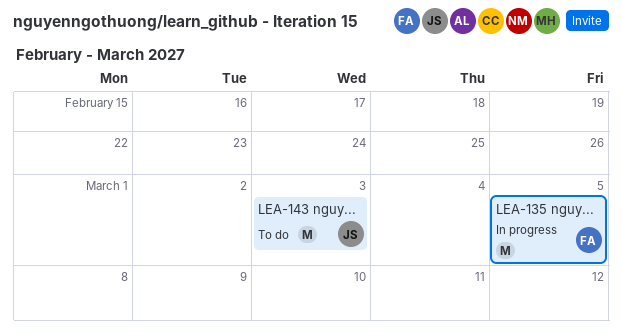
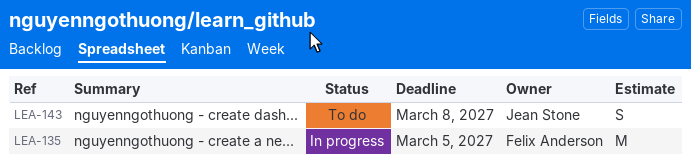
LEA-143, estimate: M -> S
LEA-143, due: Mar 3 -> Mar 8

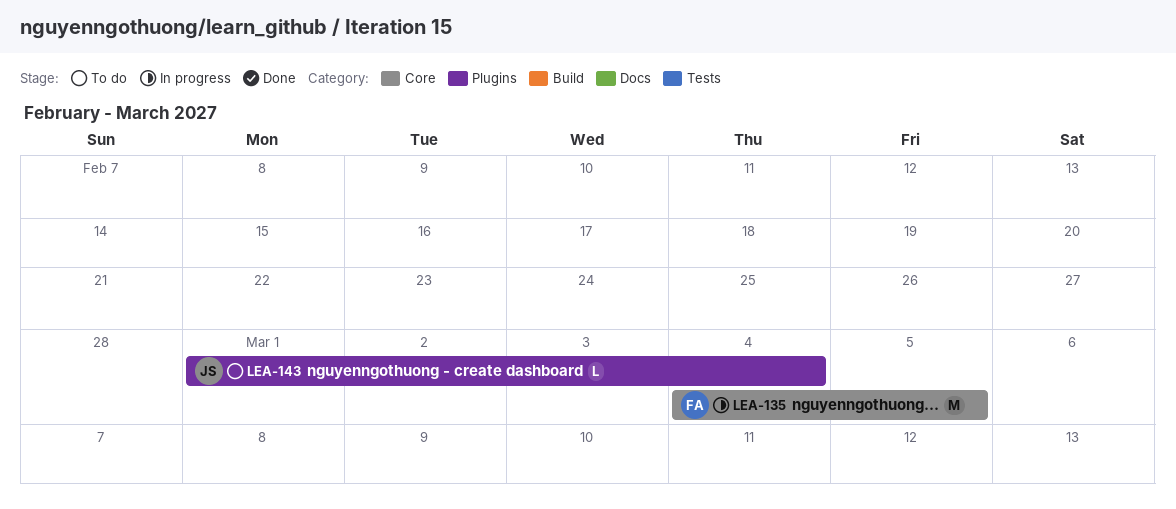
LEA-143, estimate: S -> L
LEA-143, due: Mar 8 -> Mar 4

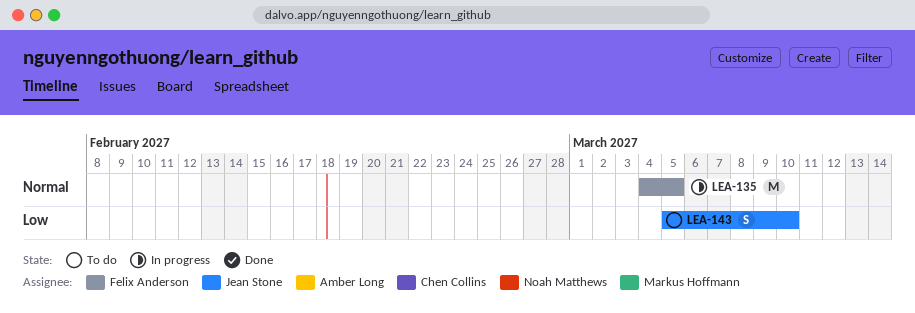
LEA-143, estimate: L -> S
LEA-143, start: Mar 1 -> Mar 5
LEA-143, due: Mar 4 -> Mar 10

